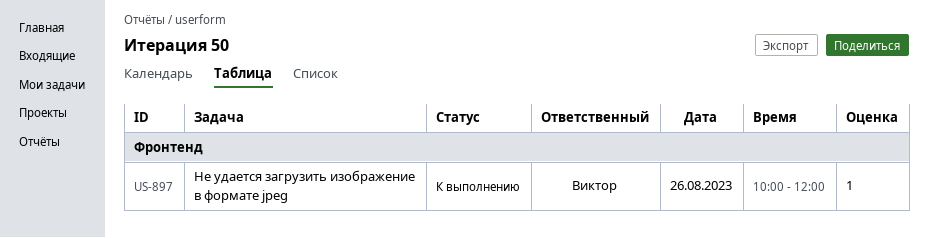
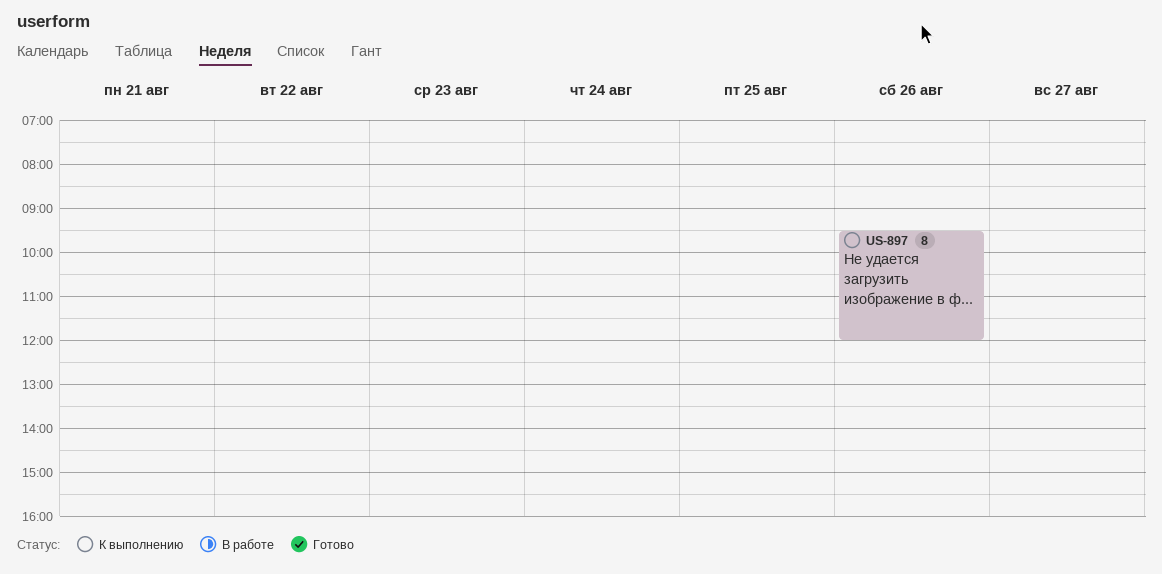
US-897, estimate: 1 -> 8
US-897, begins: 10:00 -> 09:30

